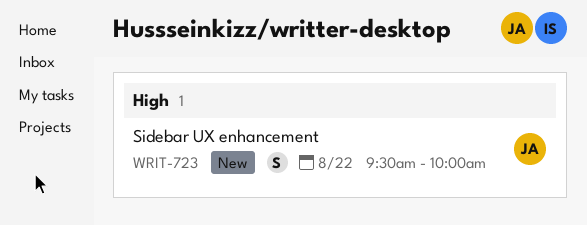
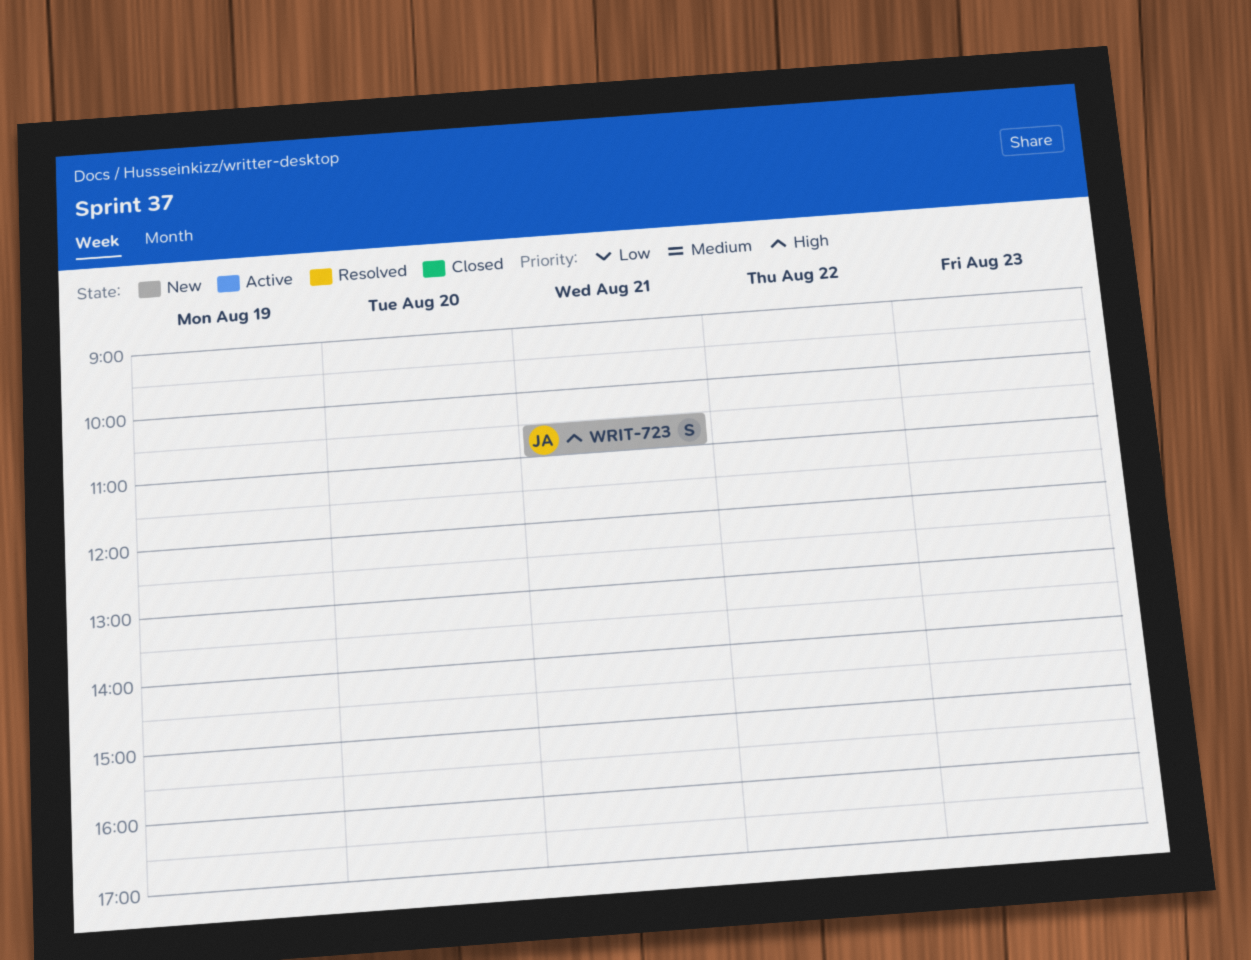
WRIT-723, day: Aug 22 -> Aug 21
WRIT-723, begins: 09:30 -> 10:30
WRIT-723, ends: 10:00 -> 11:00

